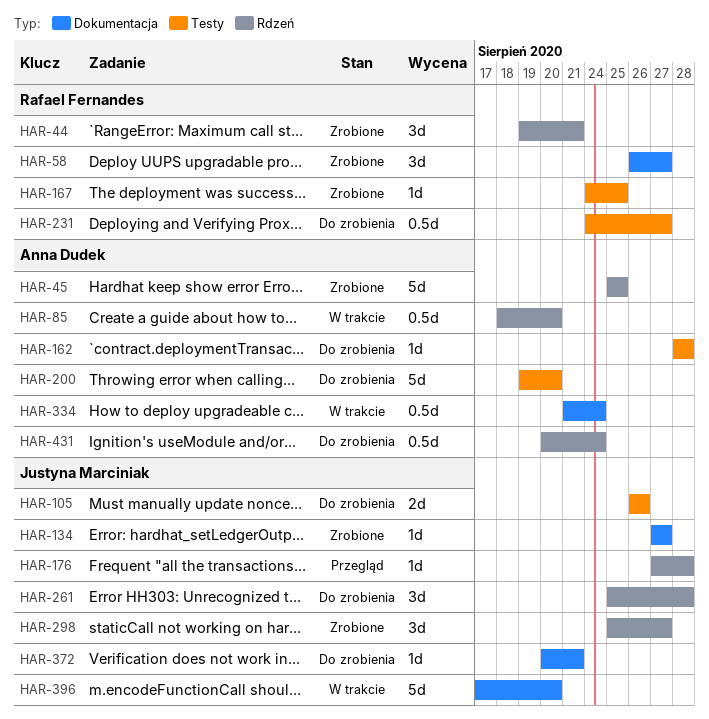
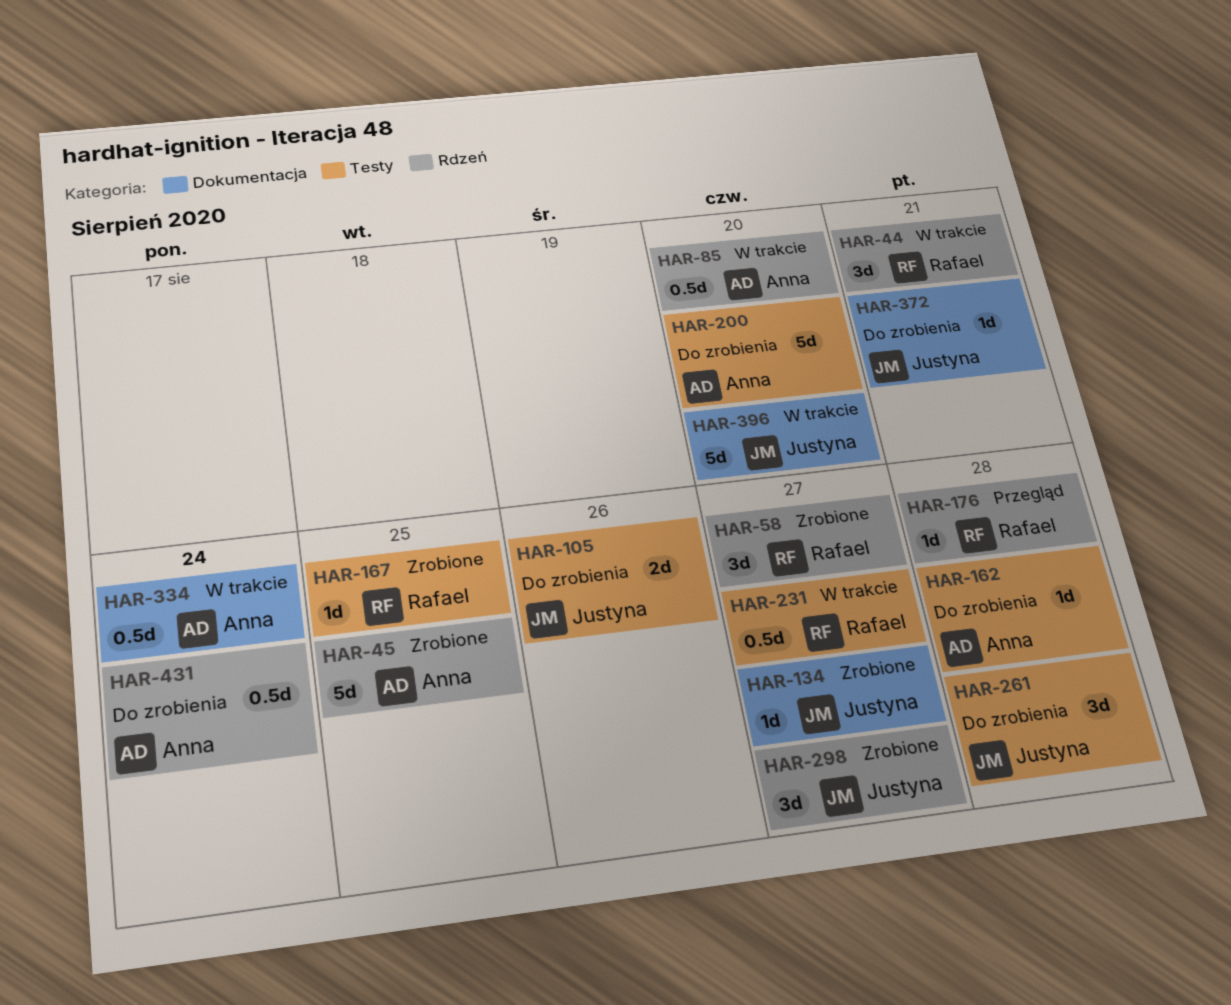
HAR-44, status: Zrobione -> W trakcie
HAR-58, label: Dokumentacja -> Rdzeń
HAR-176, owner: Justyna Marciniak -> Rafael Fernandes
HAR-231, status: Do zrobienia -> W trakcie
HAR-261, label: Rdzeń -> Testy

